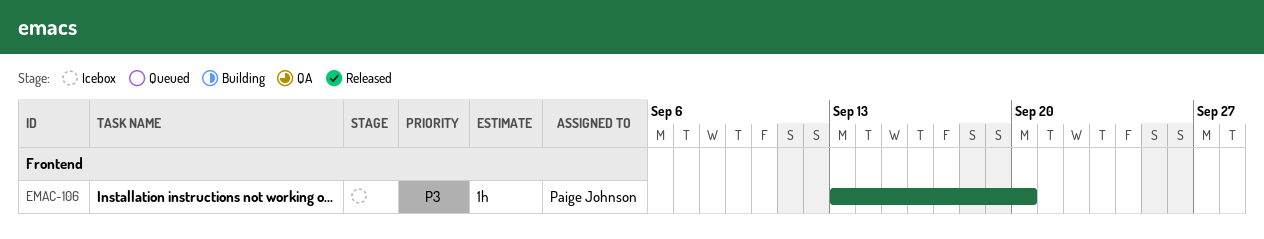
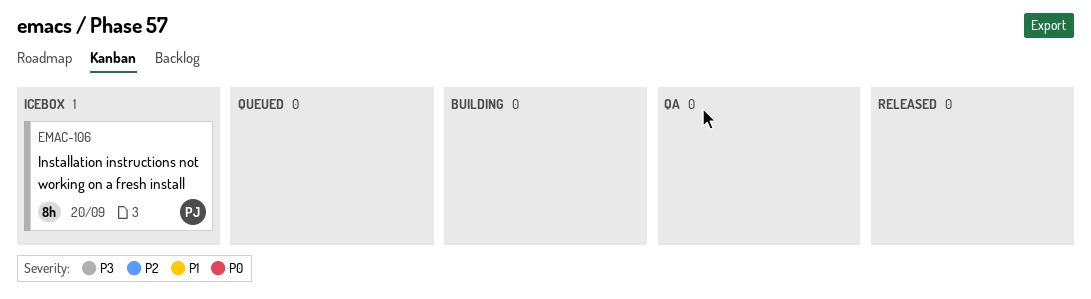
EMAC-106, estimate: 1h -> 8h

